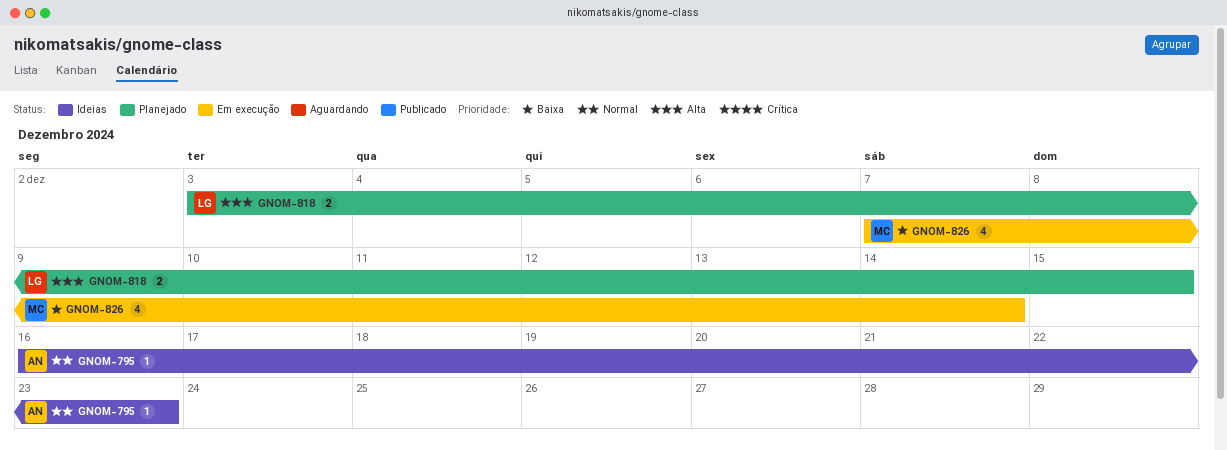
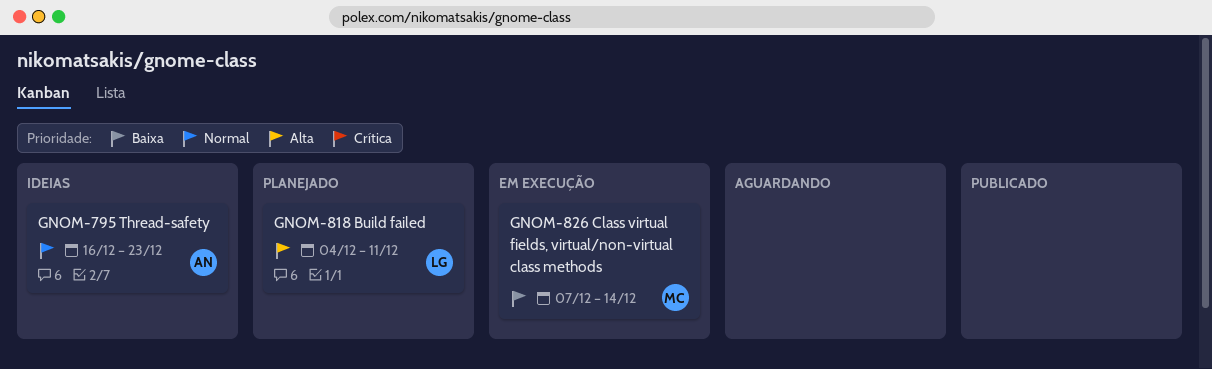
GNOM-818, start: Dec 3 -> Dec 4
GNOM-818, due: Dec 15 -> Dec 11

